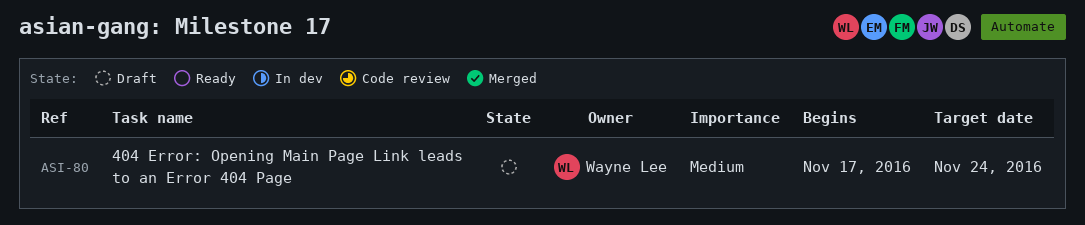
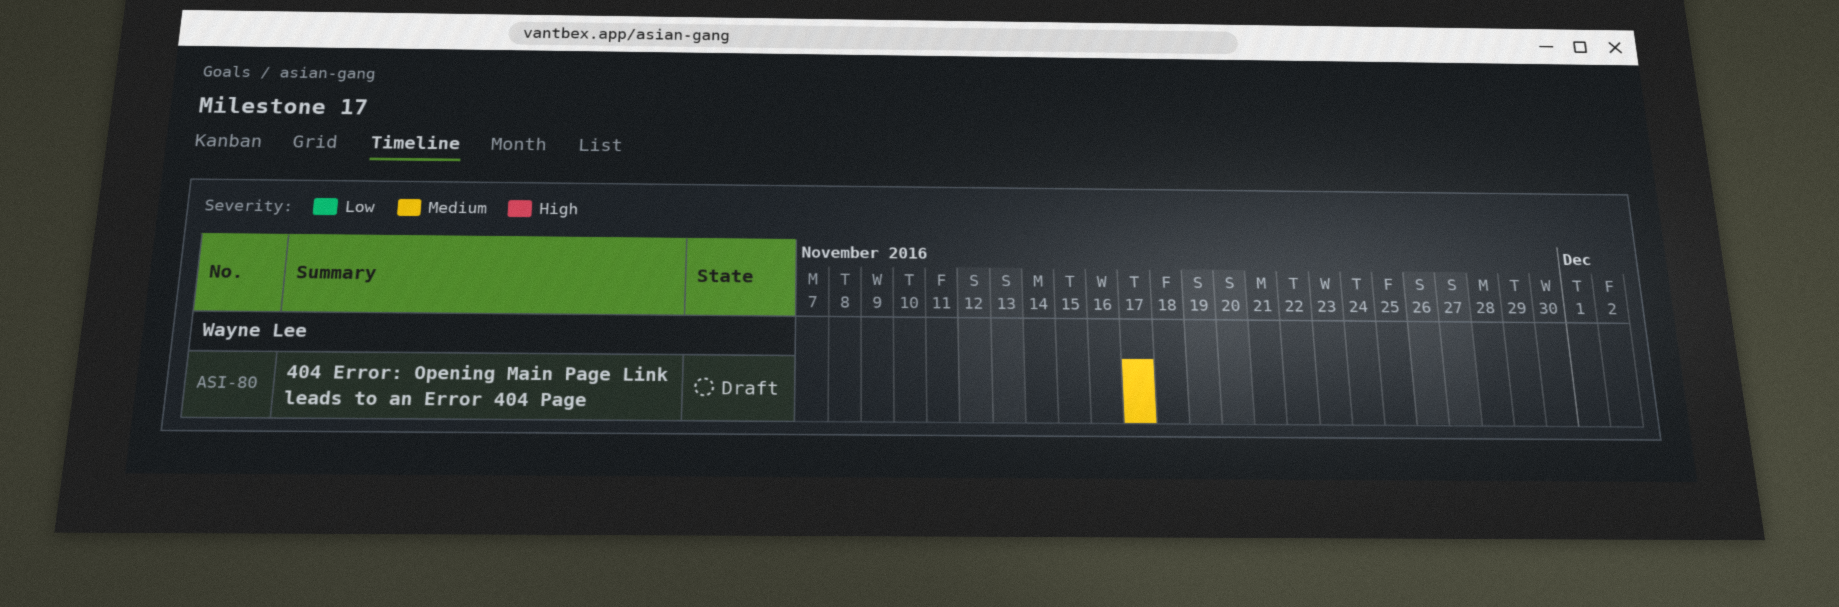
ASI-80, due: Nov 24 -> Nov 17

